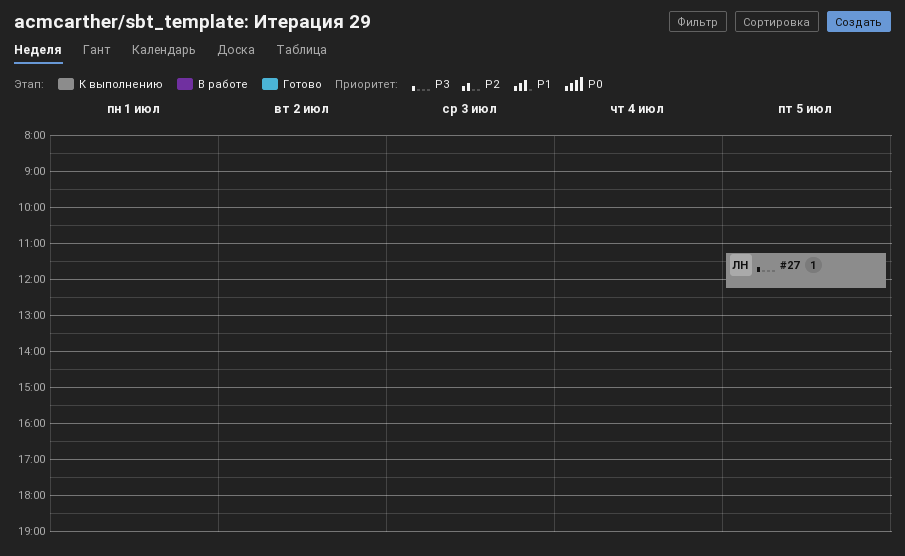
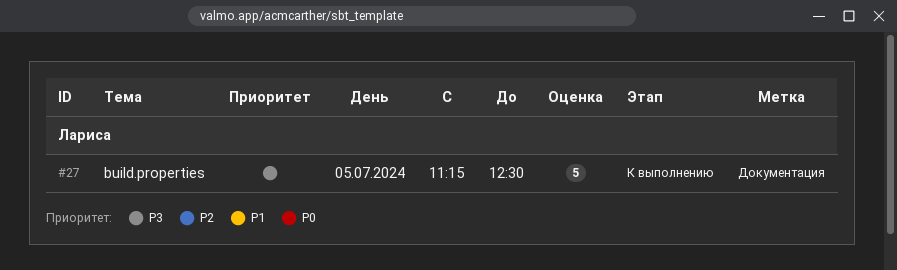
#27, estimate: 1 -> 5
#27, ends: 12:15 -> 12:30

